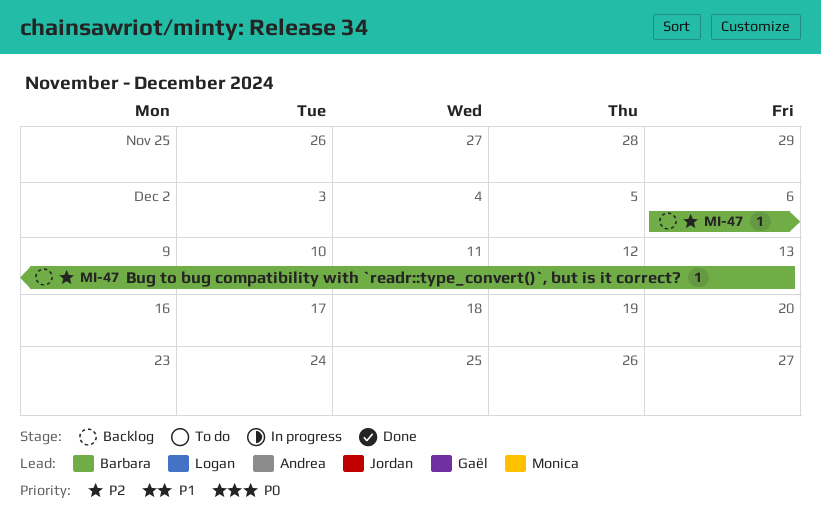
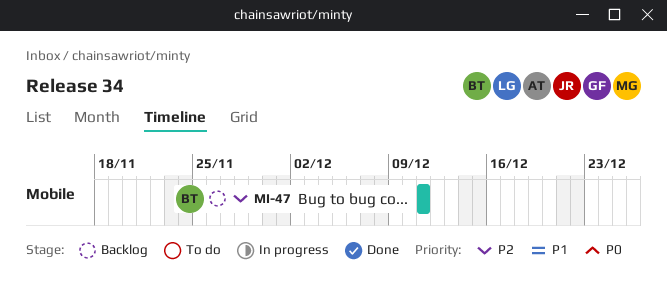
MI-47, start: Dec 6 -> Dec 11
MI-47, due: Dec 13 -> Dec 11

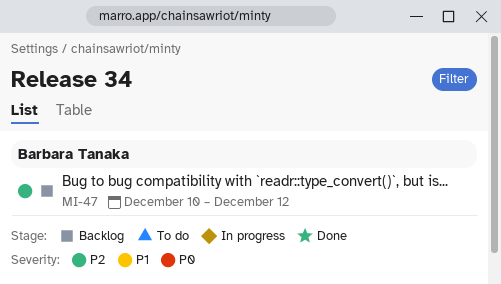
MI-47, start: Dec 11 -> Dec 10
MI-47, due: Dec 11 -> Dec 12

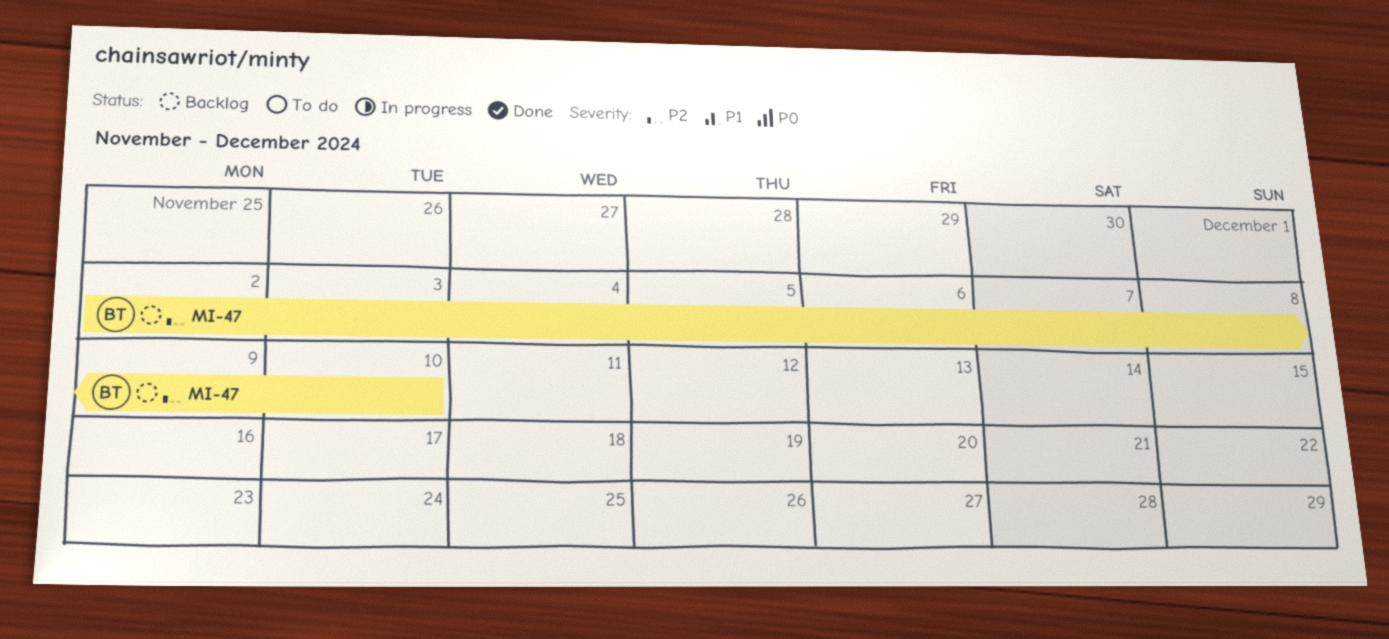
MI-47, start: Dec 10 -> Dec 2
MI-47, due: Dec 12 -> Dec 10

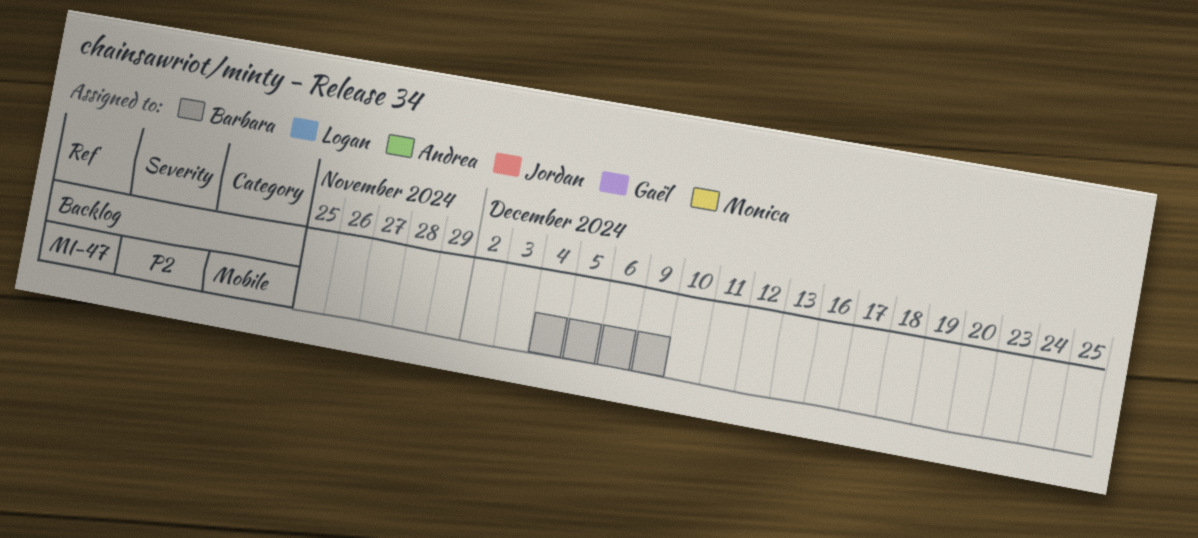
MI-47, start: Dec 2 -> Dec 4
MI-47, due: Dec 10 -> Dec 9

